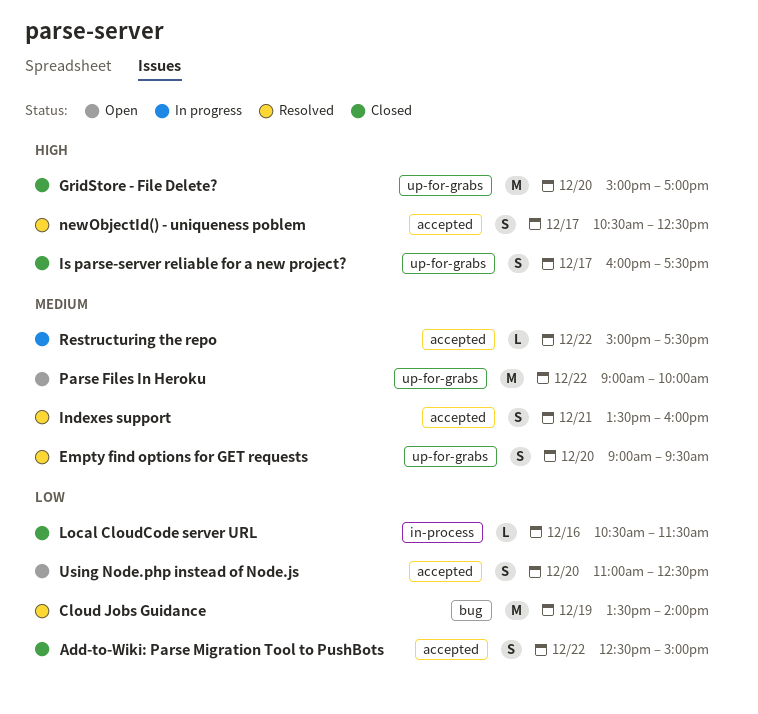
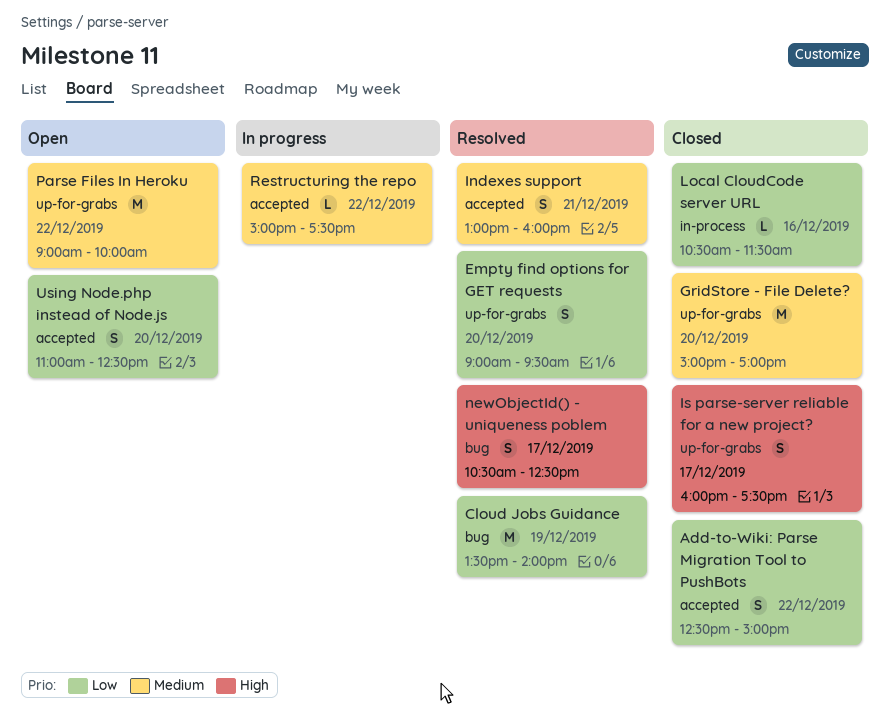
Empty find options for GET requests, priority: Medium -> Low
GridStore - File Delete?, priority: High -> Medium
Indexes support, begins: 13:30 -> 13:00
newObjectId() - uniqueness poblem, label: accepted -> bug

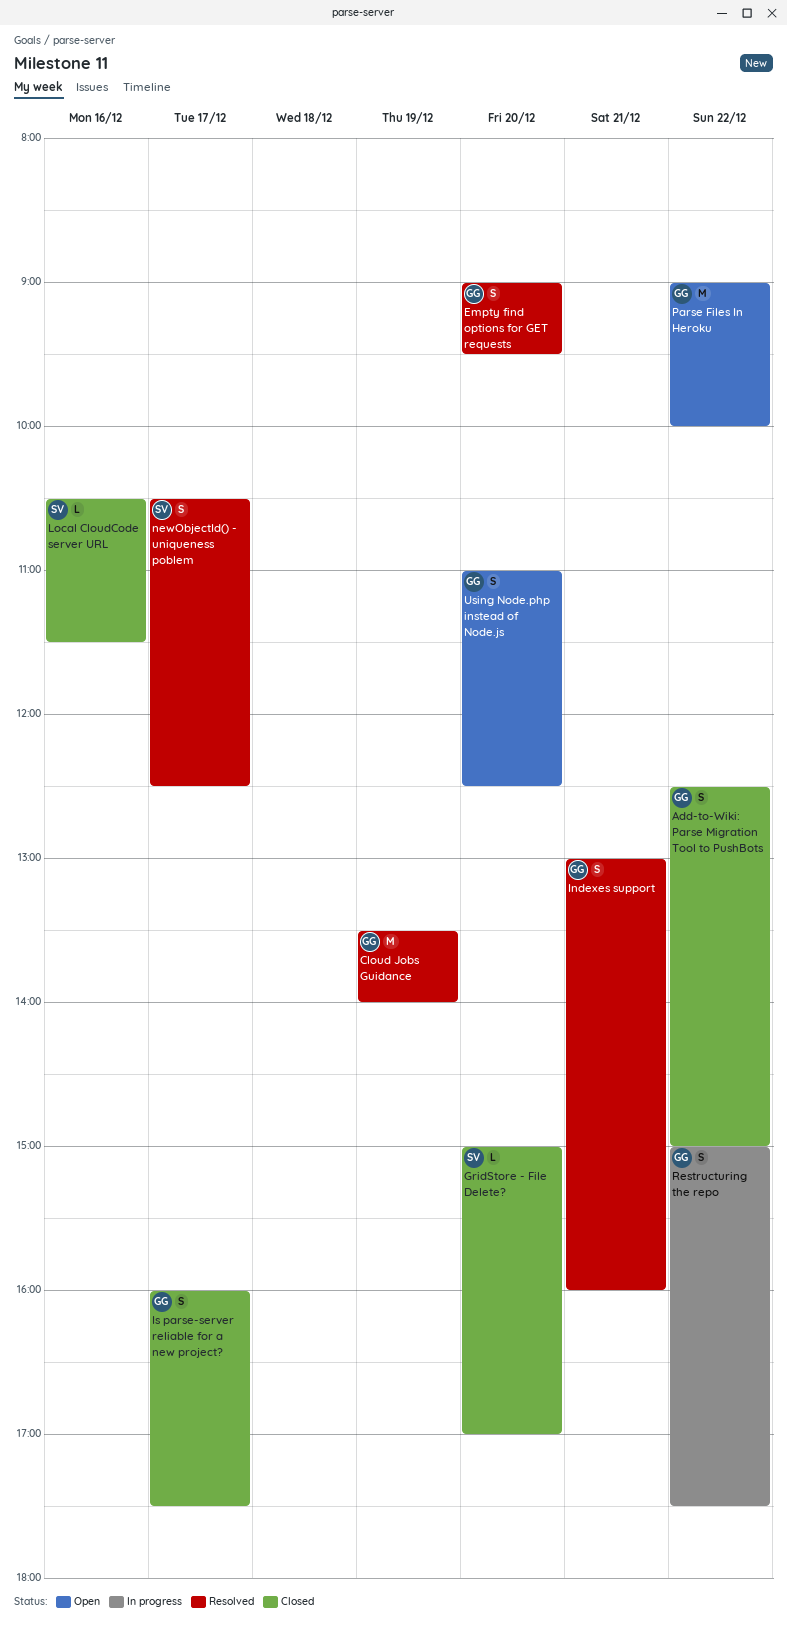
GridStore - File Delete?, estimate: M -> L
Restructuring the repo, estimate: L -> S

